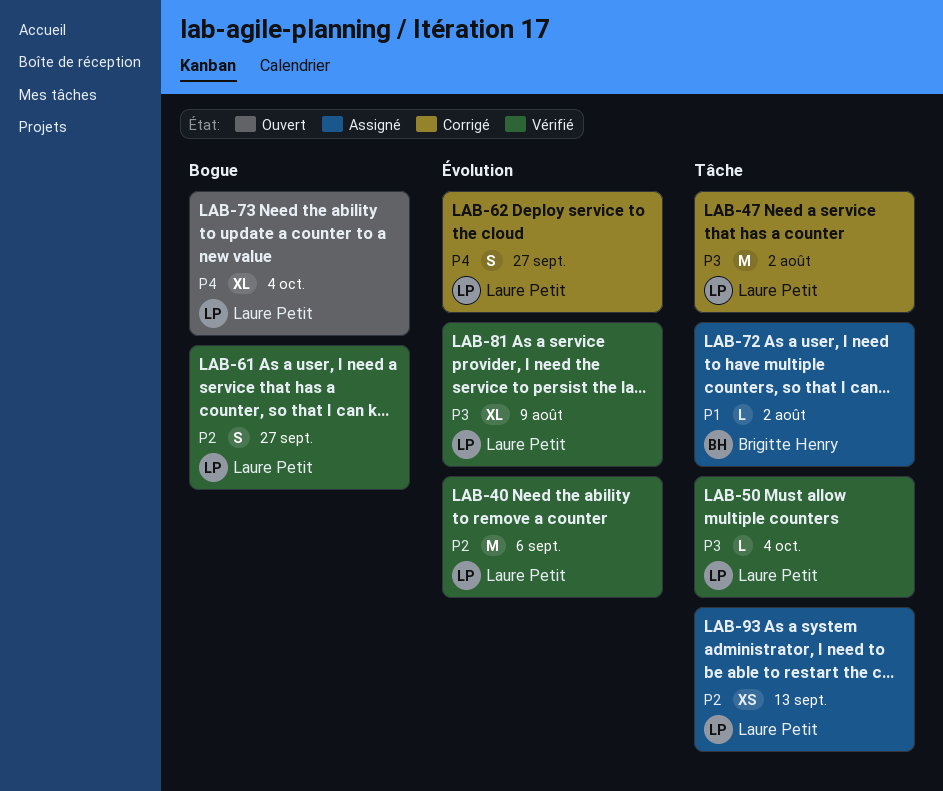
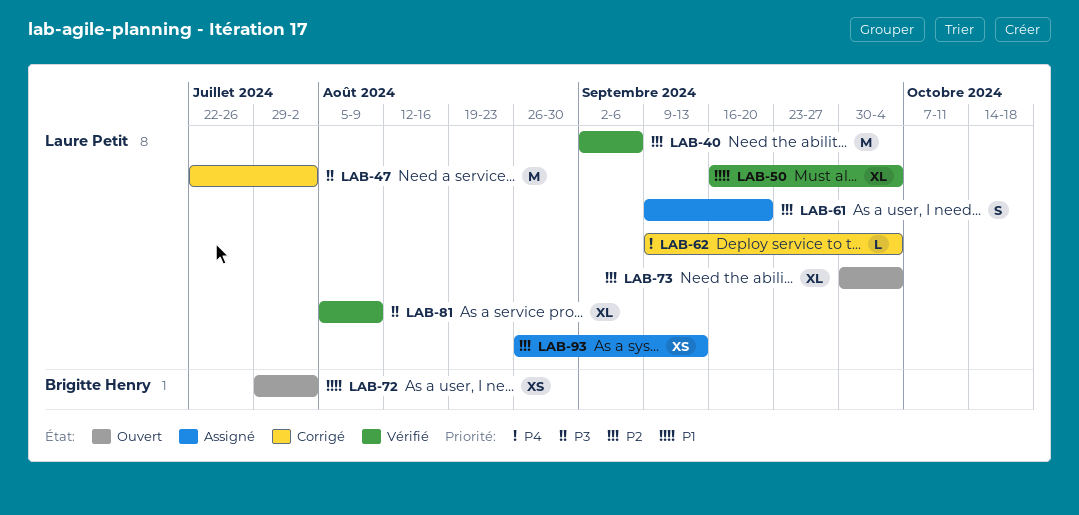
LAB-50, priority: P3 -> P1
LAB-50, estimate: L -> XL
LAB-61, status: Vérifié -> Assigné
LAB-61, due: Sep 27 -> Sep 20
LAB-62, estimate: S -> L
LAB-62, due: Sep 27 -> Oct 4
LAB-72, status: Assigné -> Ouvert
LAB-72, estimate: L -> XS
LAB-73, priority: P4 -> P2

